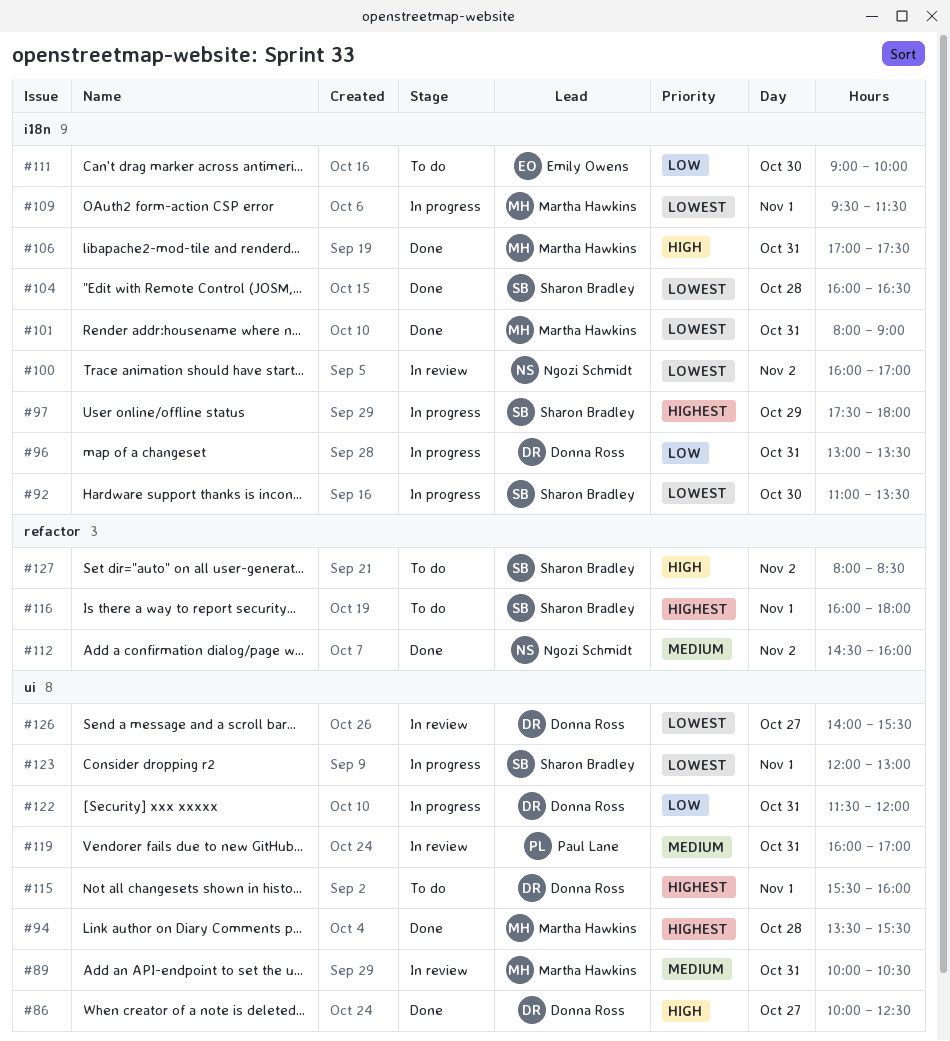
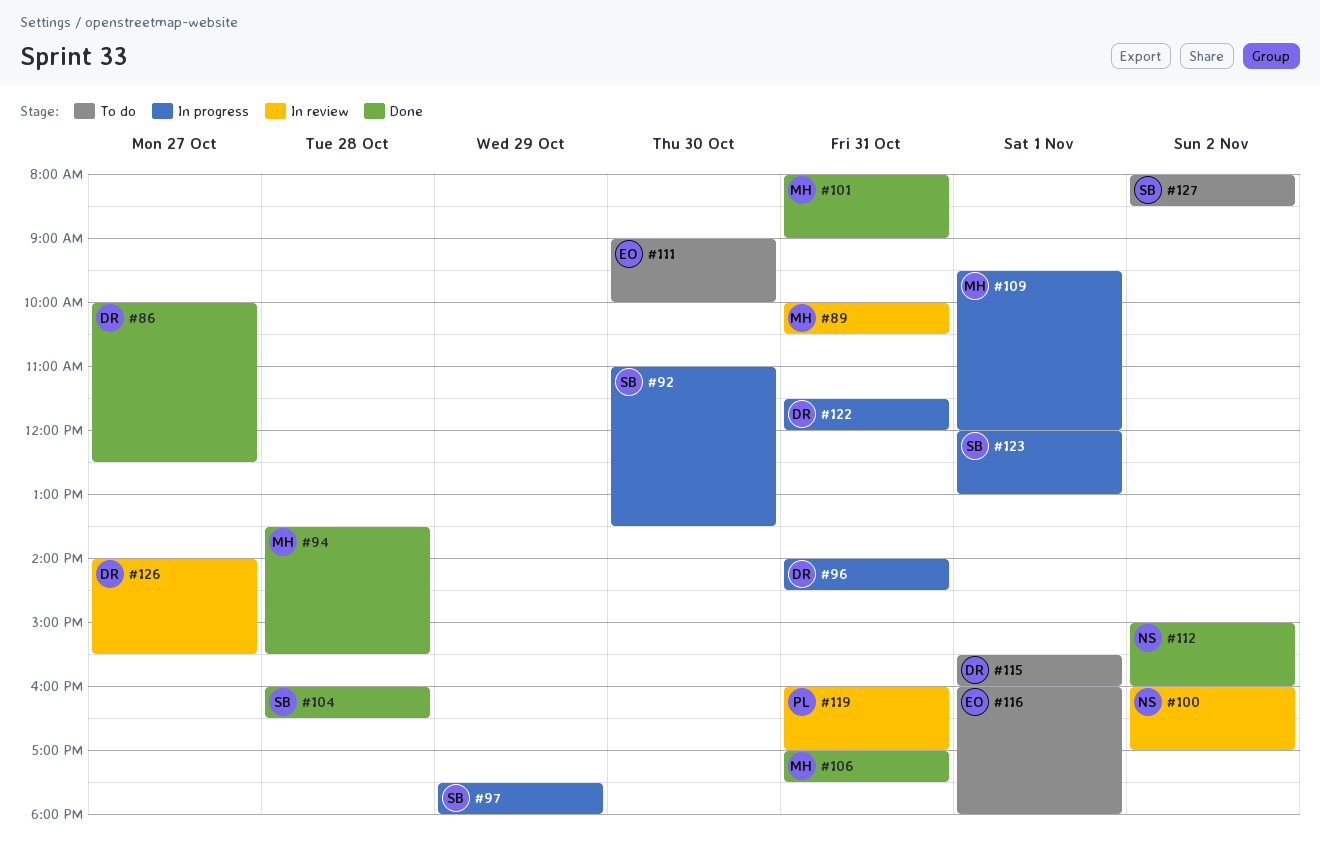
#96, begins: 13:00 -> 14:00
#96, ends: 13:30 -> 14:30
#109, ends: 11:30 -> 12:00
#112, begins: 14:30 -> 15:00
#116, owner: Sharon Bradley -> Emily Owens

